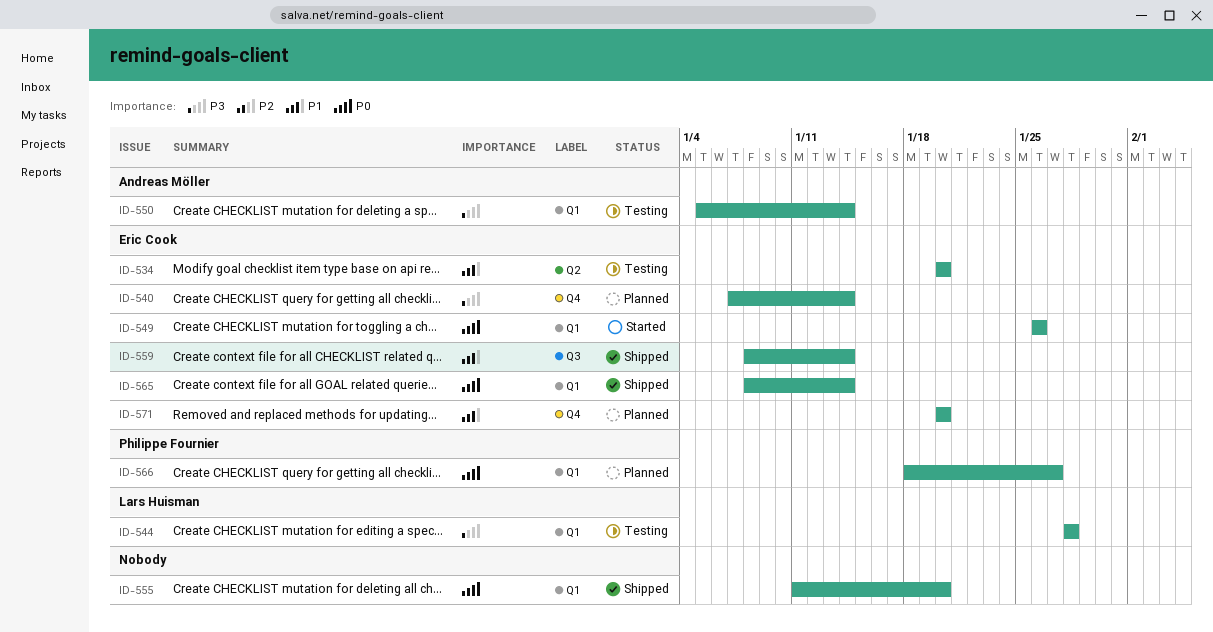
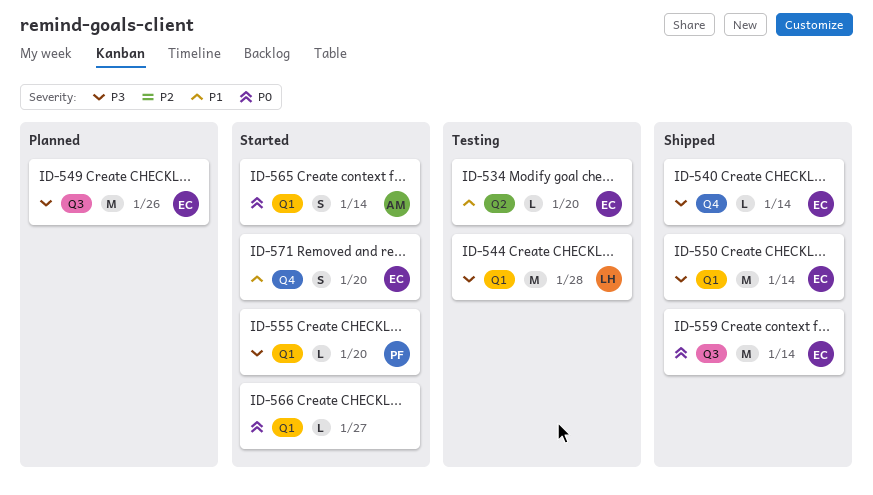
ID-540, status: Planned -> Shipped
ID-549, status: Started -> Planned
ID-549, priority: P0 -> P3
ID-549, label: Q1 -> Q3
ID-550, status: Testing -> Shipped
ID-550, owner: Andreas Möller -> Eric Cook
ID-555, status: Shipped -> Started
ID-555, owner: none -> Philippe Fournier
ID-555, priority: P0 -> P3
ID-559, priority: P1 -> P0
ID-565, status: Shipped -> Started
ID-565, owner: Eric Cook -> Andreas Möller
ID-566, status: Planned -> Started
ID-566, owner: Philippe Fournier -> none
ID-571, status: Planned -> Started

